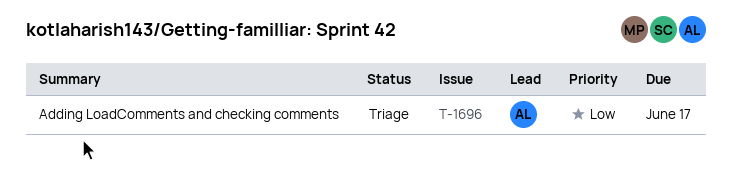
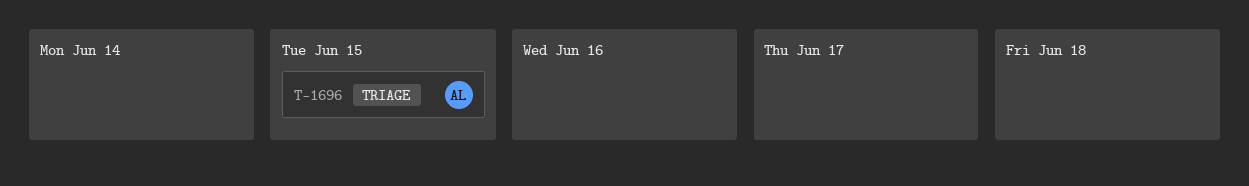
T-1696, due: Jun 17 -> Jun 15

